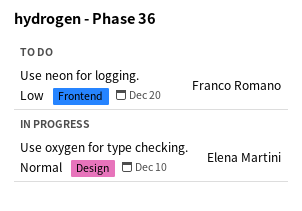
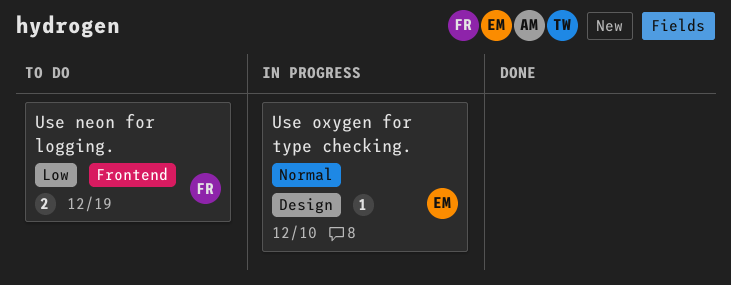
Use neon for logging., due: Dec 20 -> Dec 19

